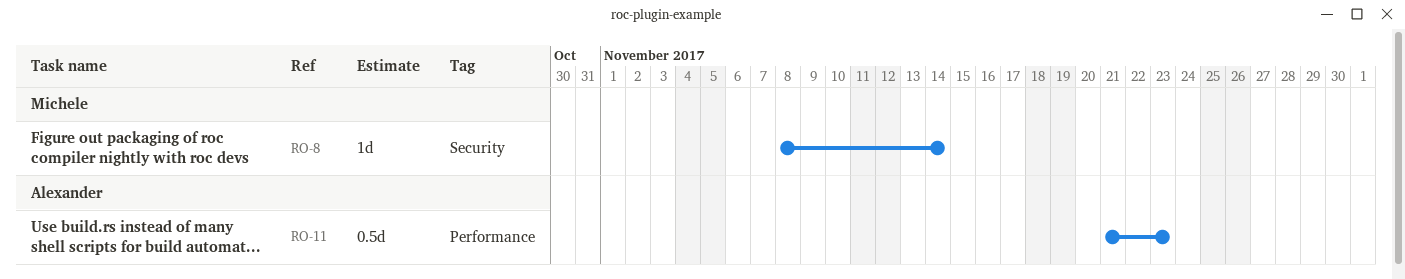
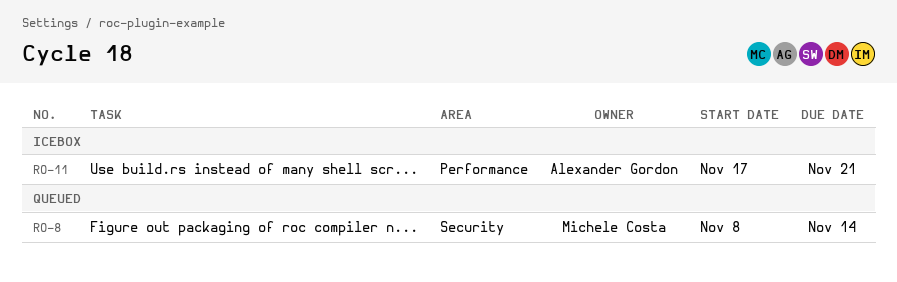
RO-11, start: Nov 21 -> Nov 17
RO-11, due: Nov 23 -> Nov 21

